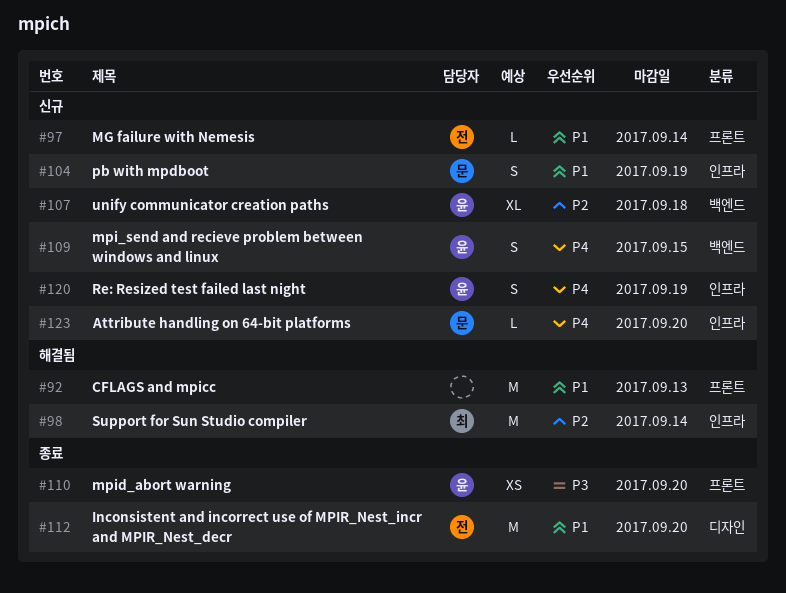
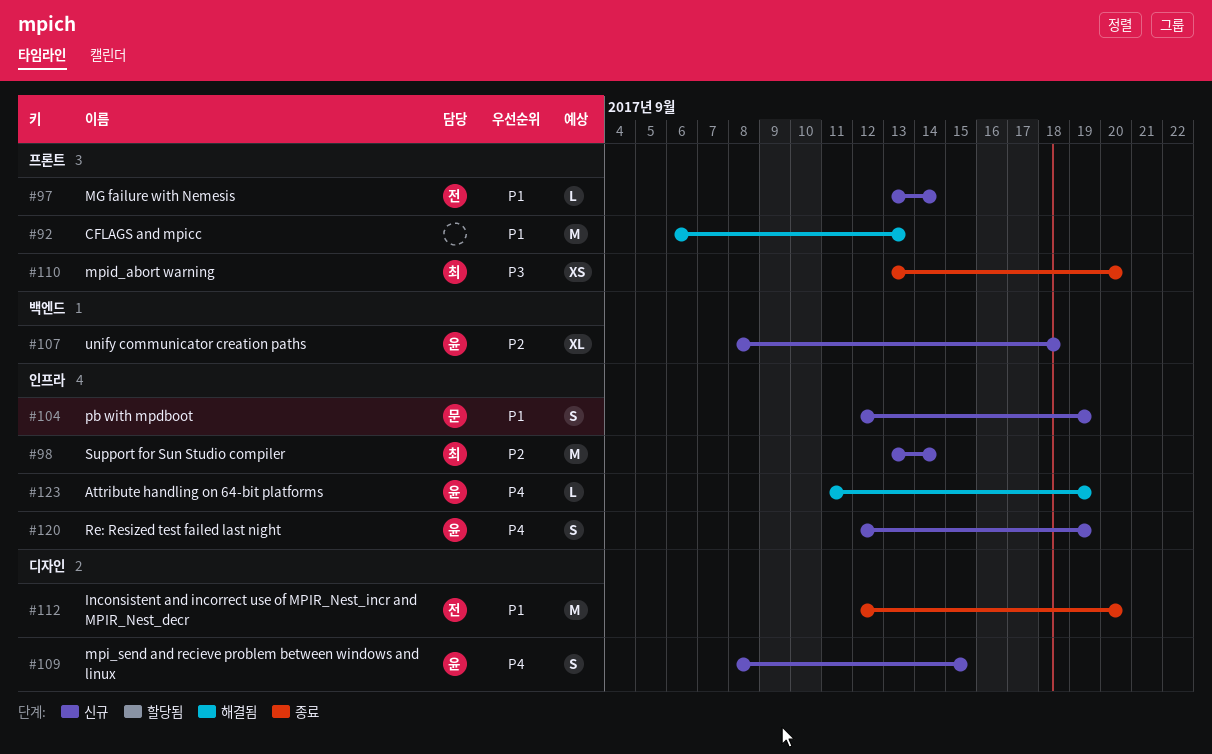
#98, status: 해결됨 -> 신규
#109, label: 백엔드 -> 디자인
#110, owner: 윤 -> 최
#123, status: 신규 -> 해결됨
#123, owner: 문 -> 윤
#123, due: Sep 20 -> Sep 19

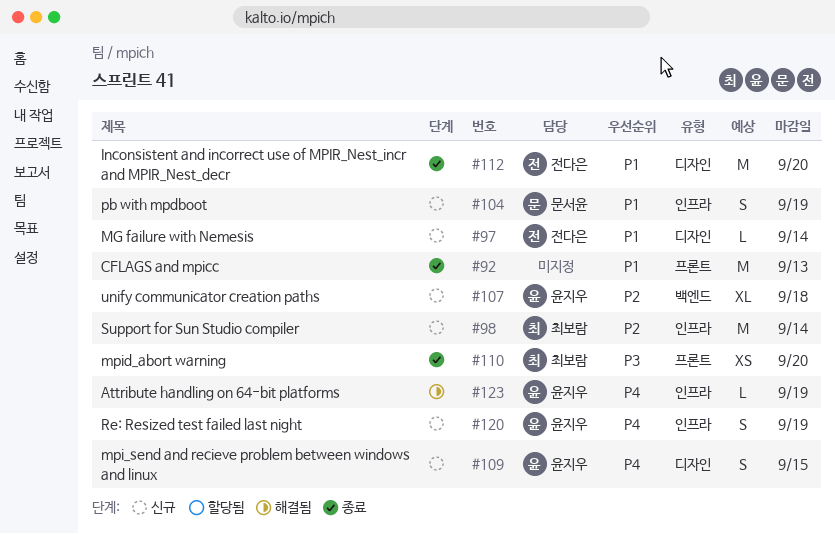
#92, status: 해결됨 -> 종료
#97, label: 프론트 -> 디자인

